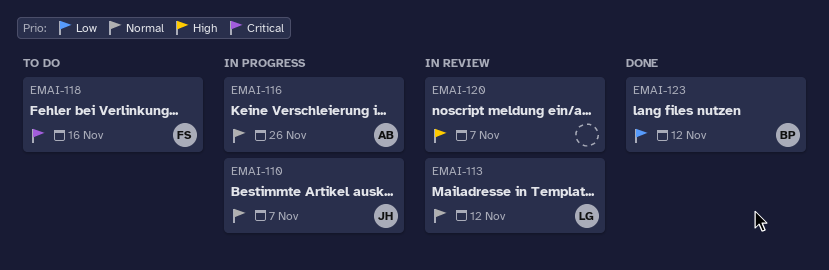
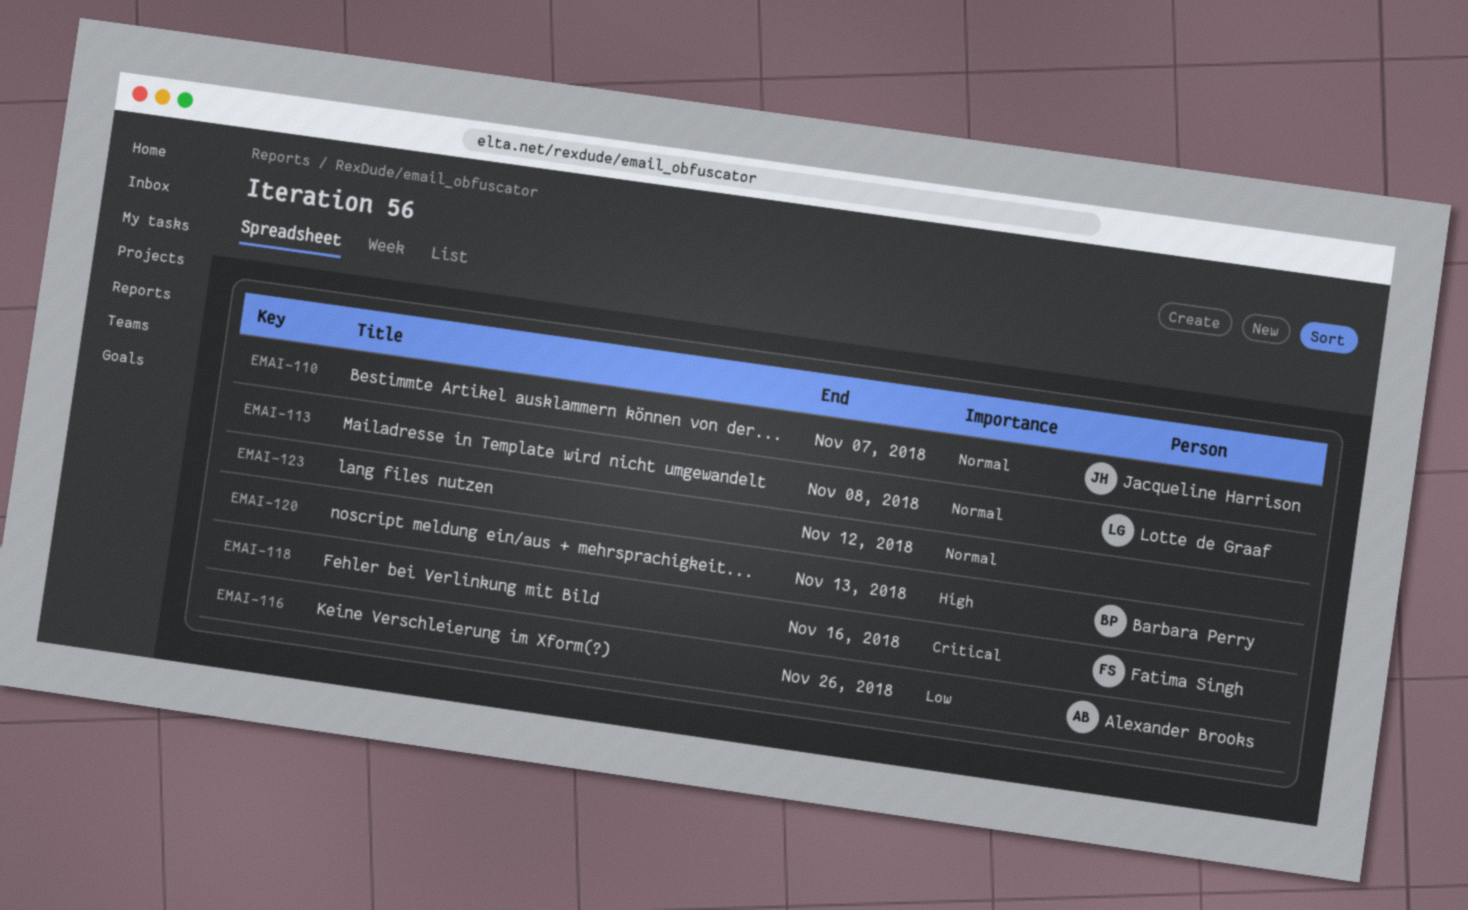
EMAI-113, due: Nov 12 -> Nov 8
EMAI-116, priority: Normal -> Low
EMAI-120, owner: none -> Barbara Perry
EMAI-120, due: Nov 7 -> Nov 13
EMAI-123, owner: Barbara Perry -> none
EMAI-123, priority: Low -> Normal

